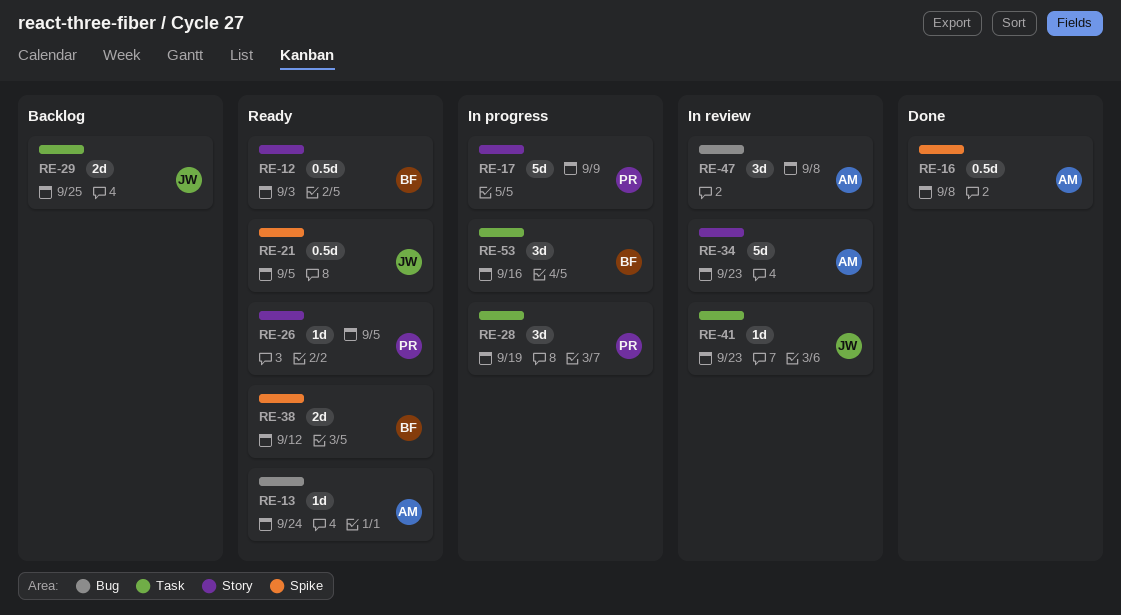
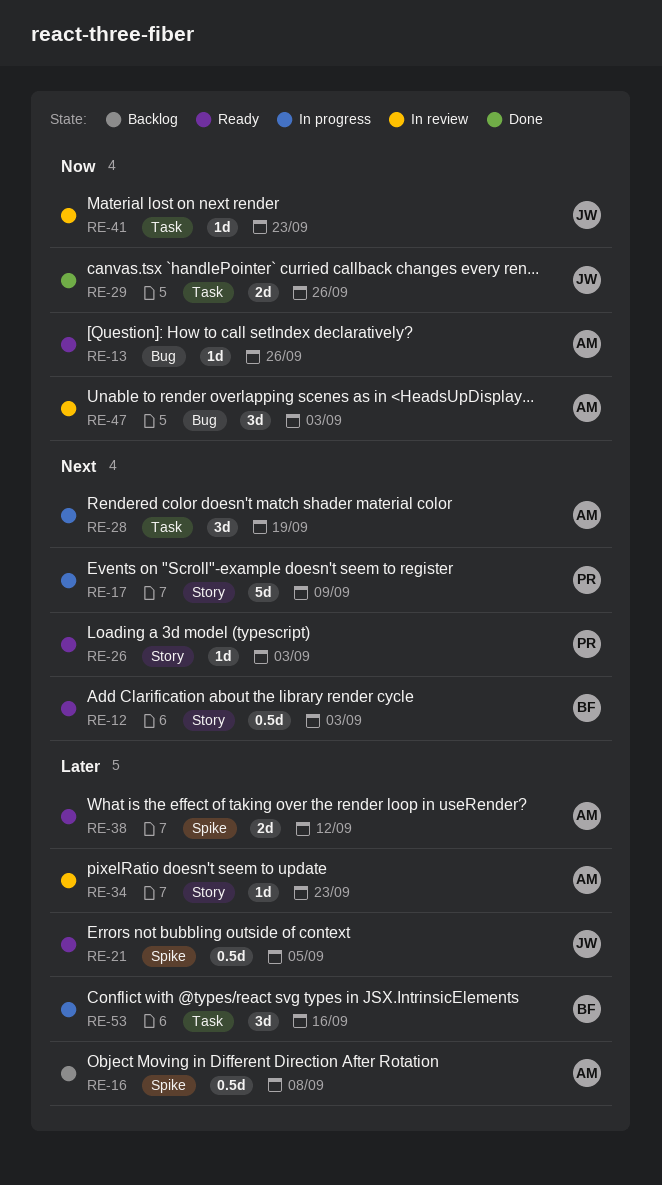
RE-13, due: Sep 24 -> Sep 26
RE-16, status: Done -> Backlog
RE-26, due: Sep 5 -> Sep 3
RE-28, owner: PR -> AM
RE-29, status: Backlog -> Done
RE-29, due: Sep 25 -> Sep 26
RE-34, estimate: 5d -> 1d
RE-38, owner: BF -> AM
RE-47, due: Sep 8 -> Sep 3

